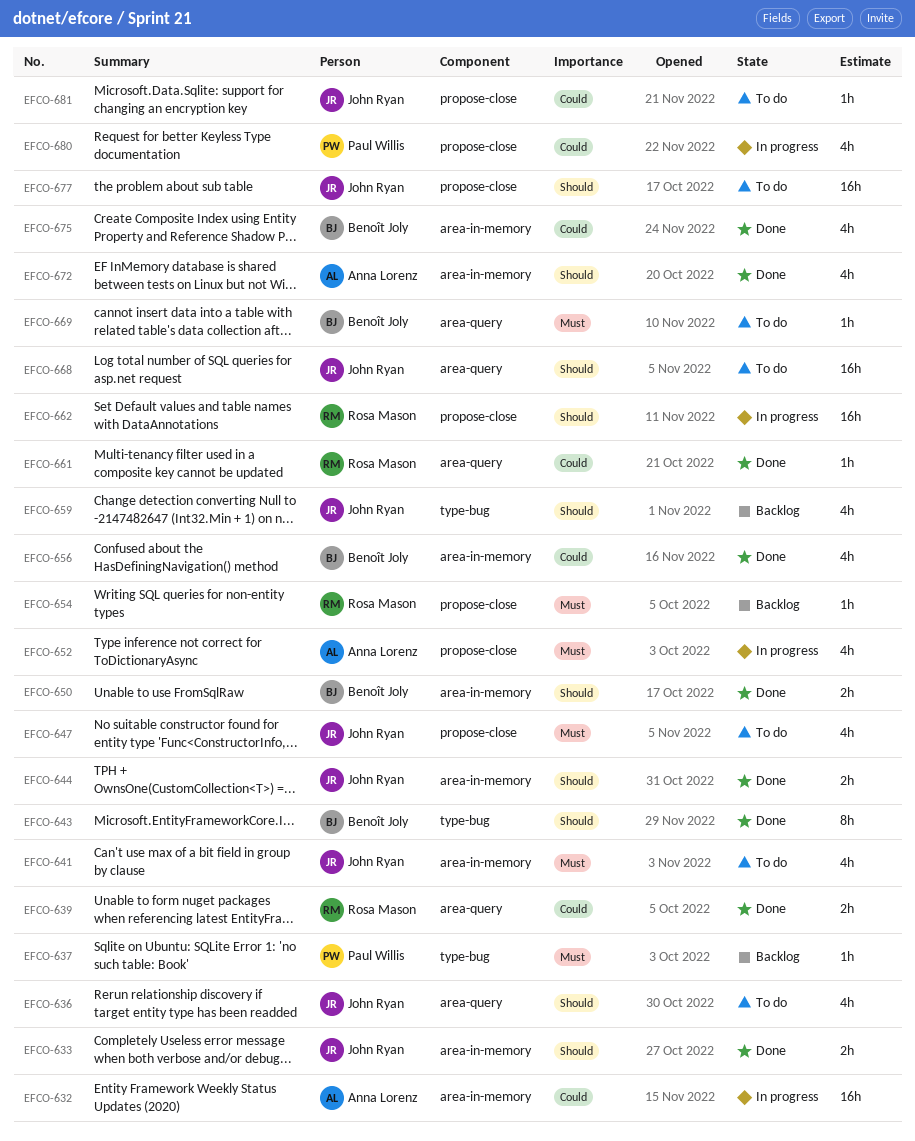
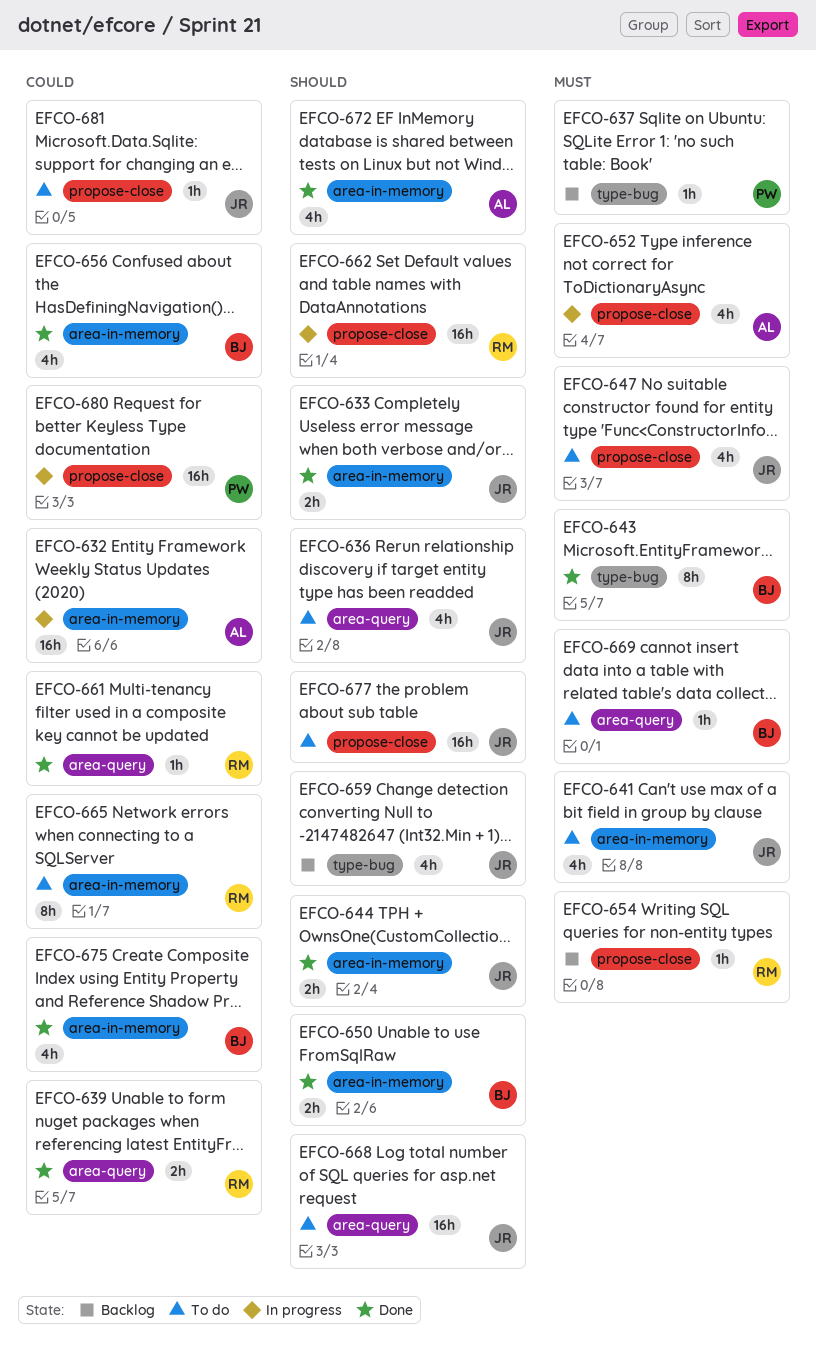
EFCO-643, priority: Should -> Must
EFCO-665: none -> present
EFCO-680, estimate: 4h -> 16h

